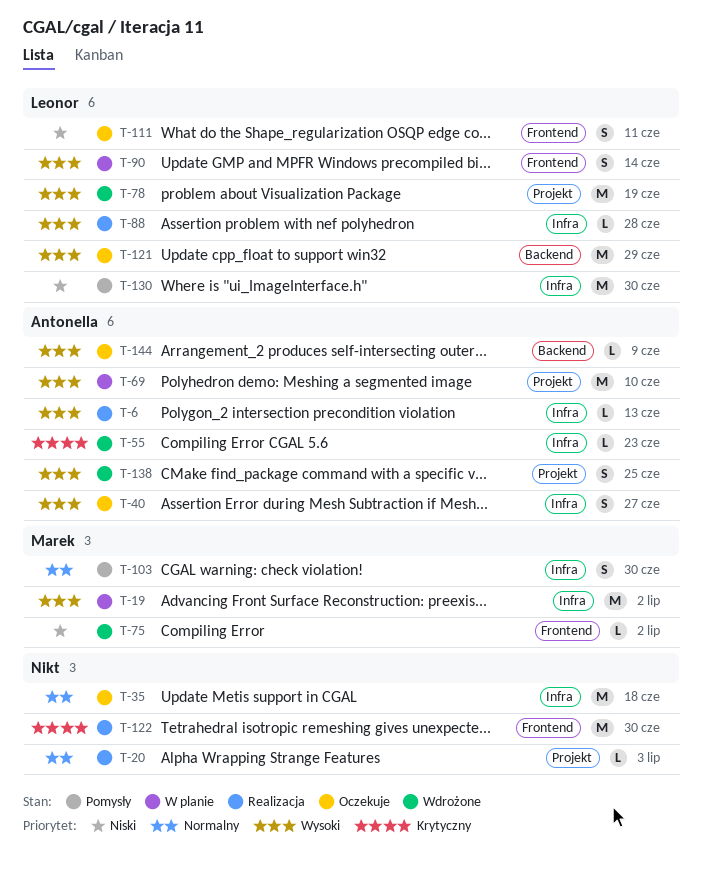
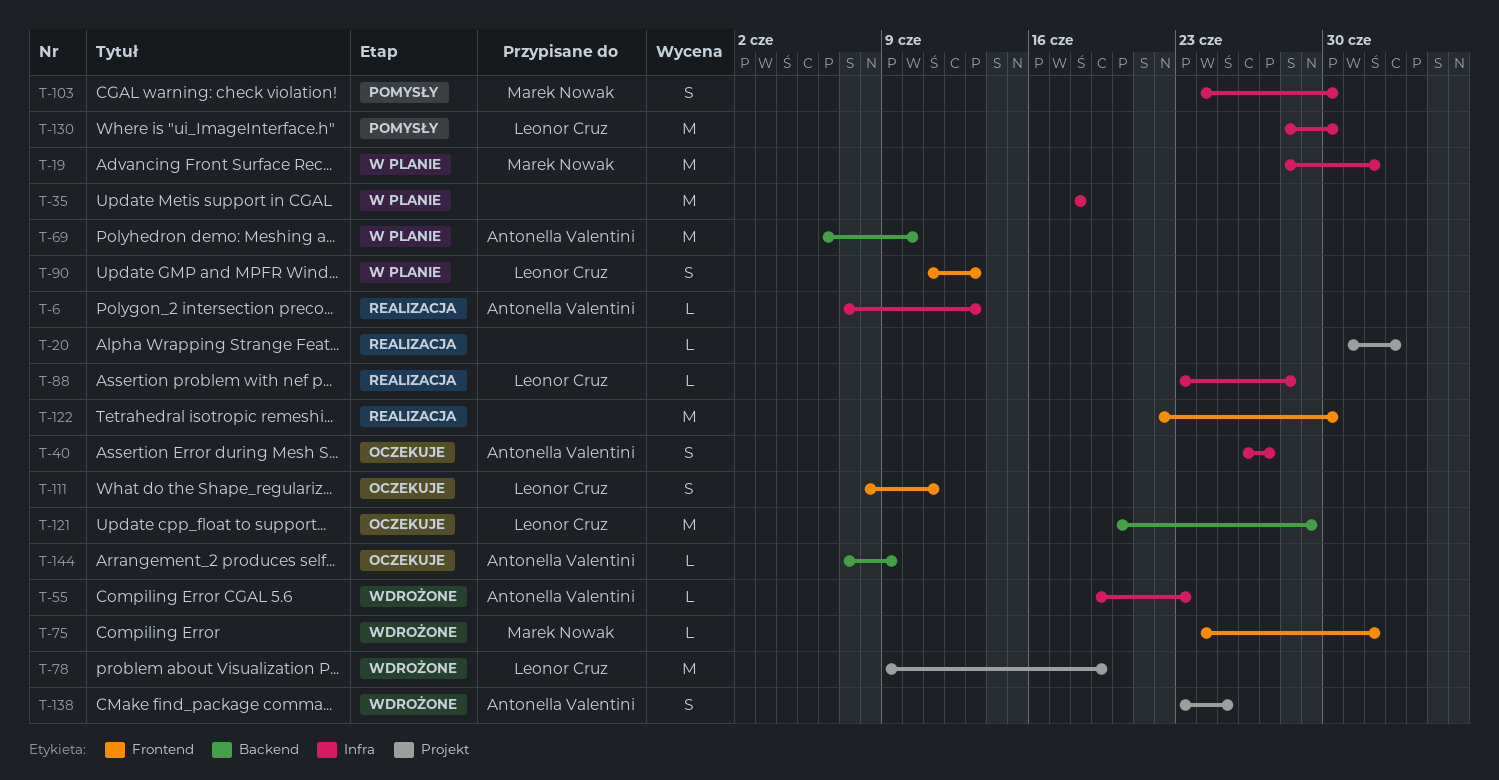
T-35, status: Oczekuje -> W planie
T-69, label: Projekt -> Backend
T-90, due: Jun 14 -> Jun 13

